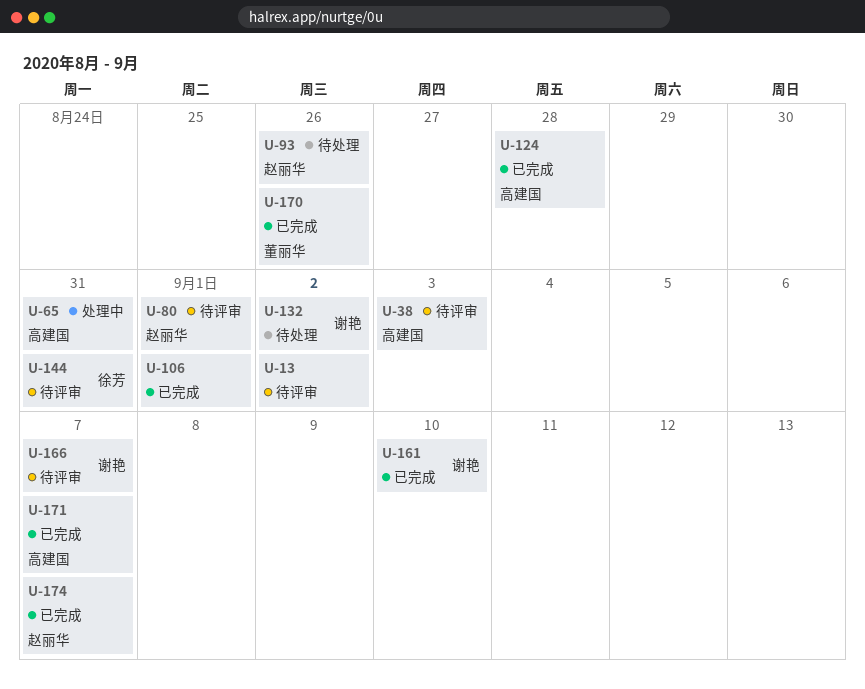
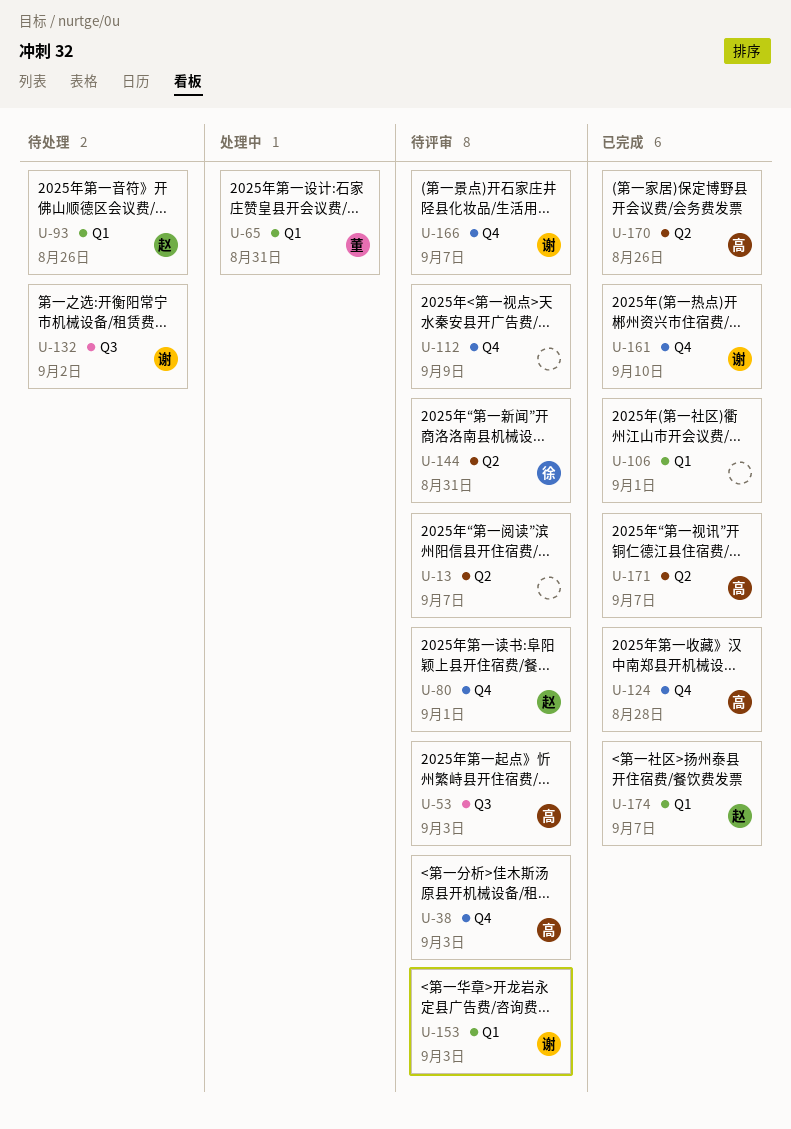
U-13, due: Sep 2 -> Sep 7
U-53: none -> present
U-65, owner: 高建国 -> 董丽华
U-112: none -> present
U-153: none -> present
U-170, owner: 董丽华 -> 高建国

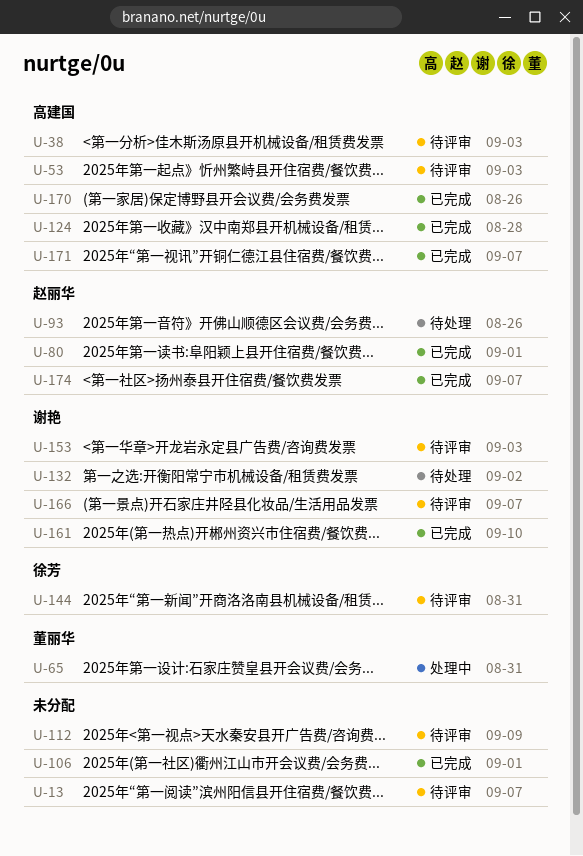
U-80, status: 待评审 -> 已完成

